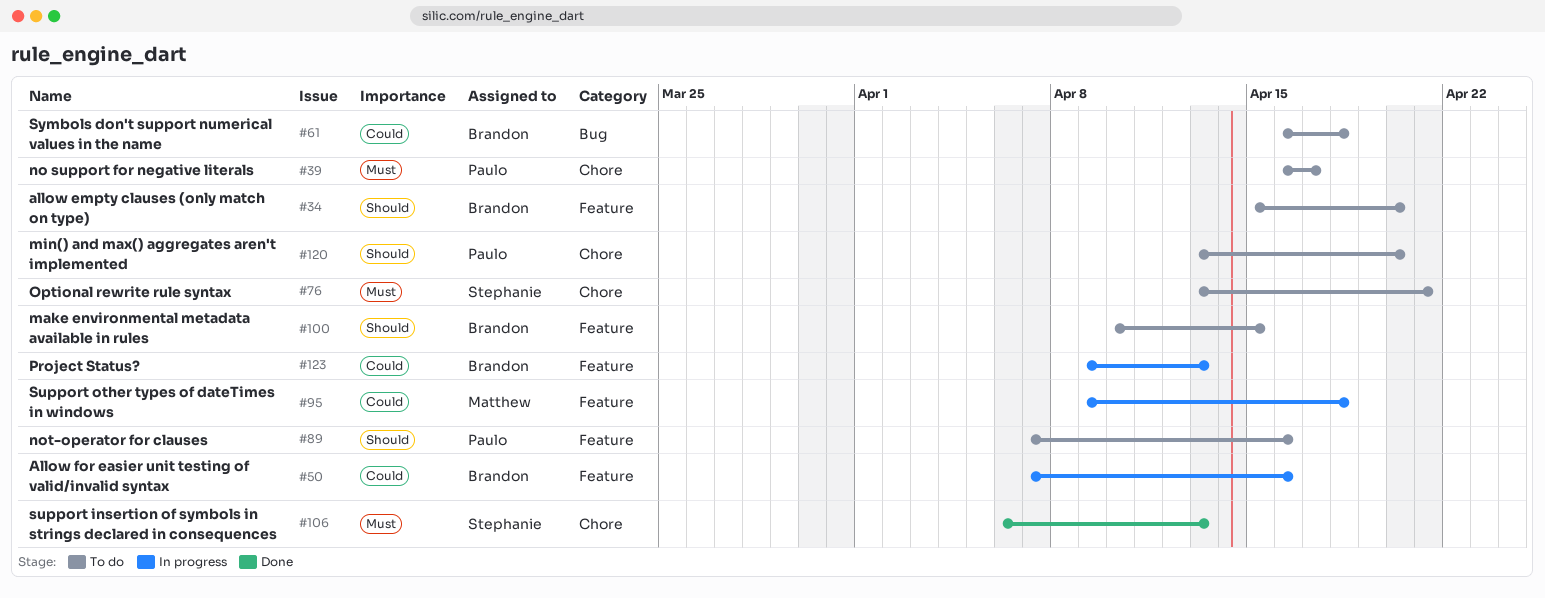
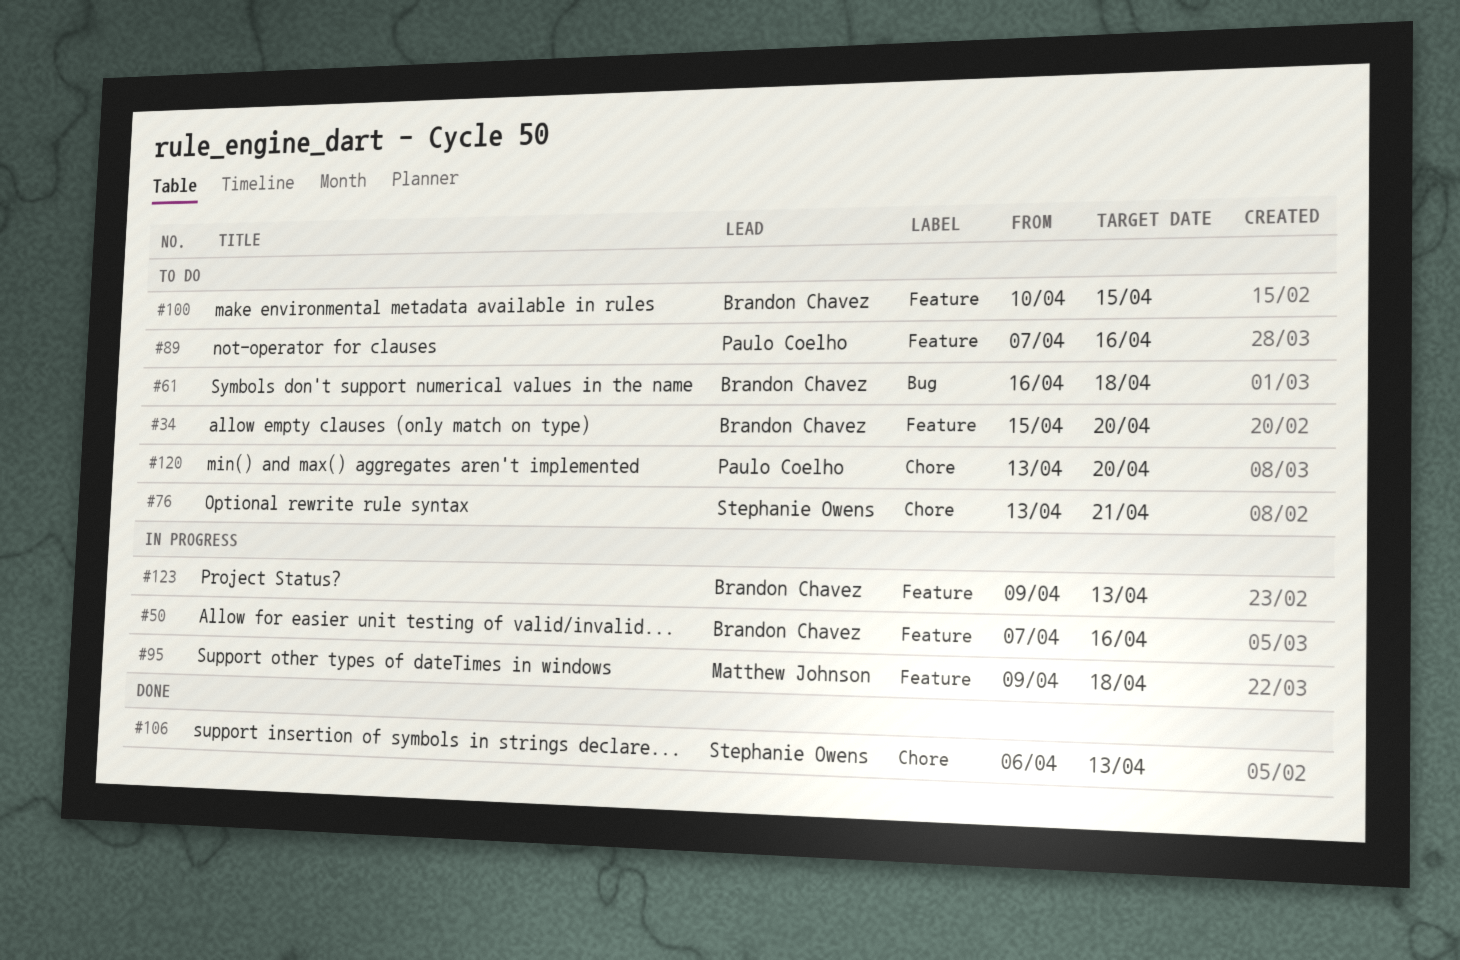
#39: present -> none

